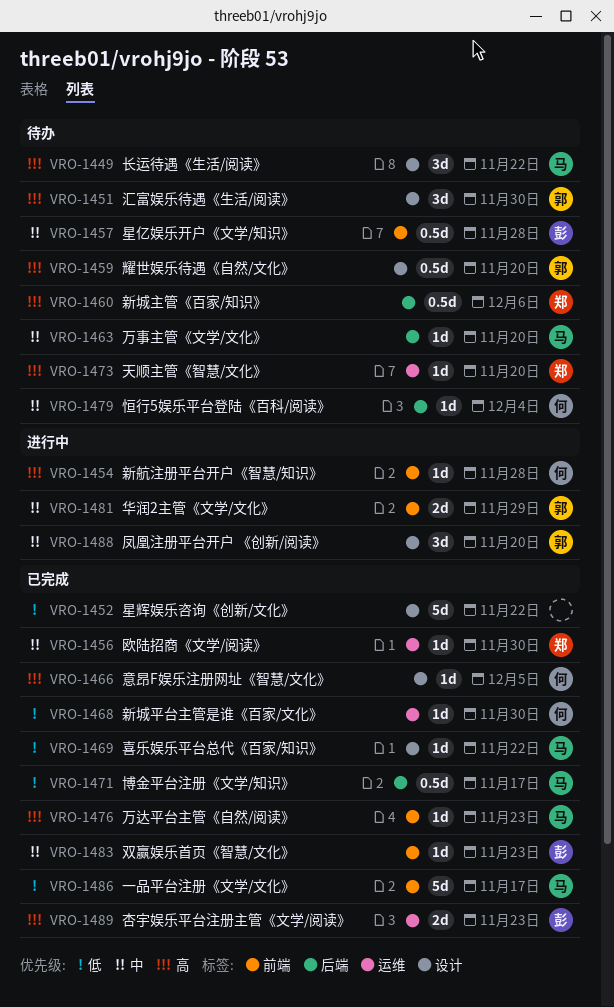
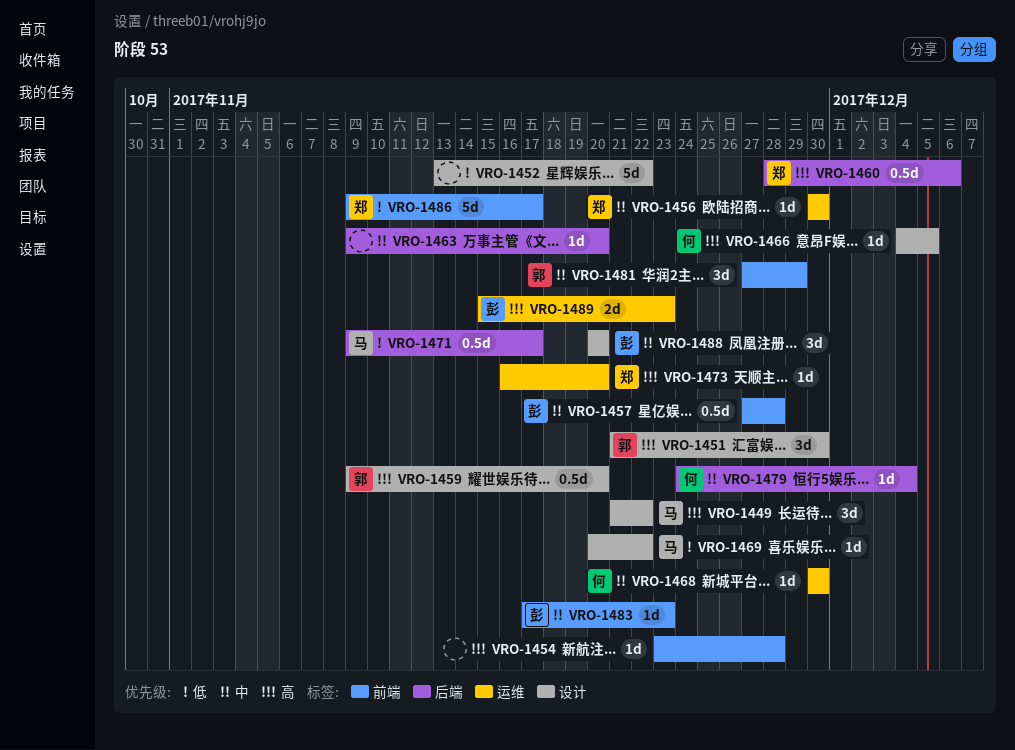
VRO-1454, owner: 何 -> none
VRO-1463, owner: 马 -> none
VRO-1468, priority: 低 -> 中
VRO-1476: present -> none
VRO-1481, estimate: 2d -> 3d
VRO-1486, owner: 马 -> 郑
VRO-1488, owner: 郭 -> 彭

